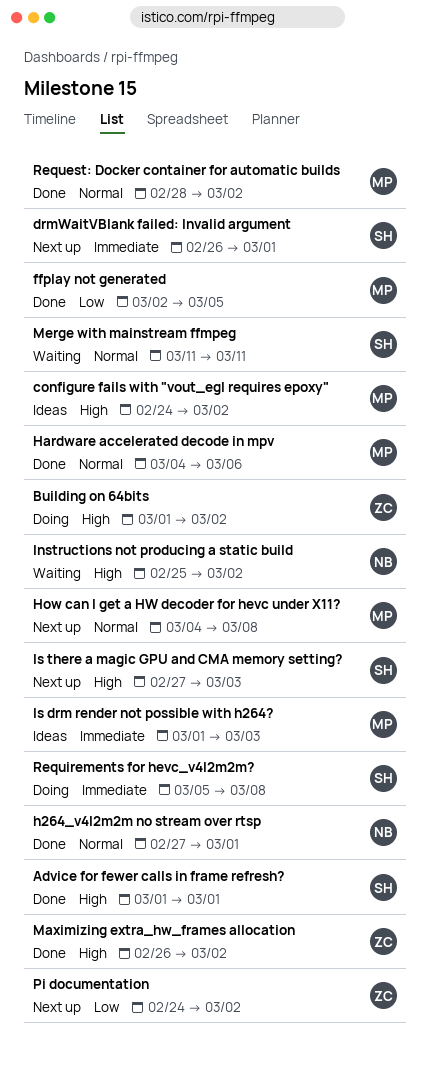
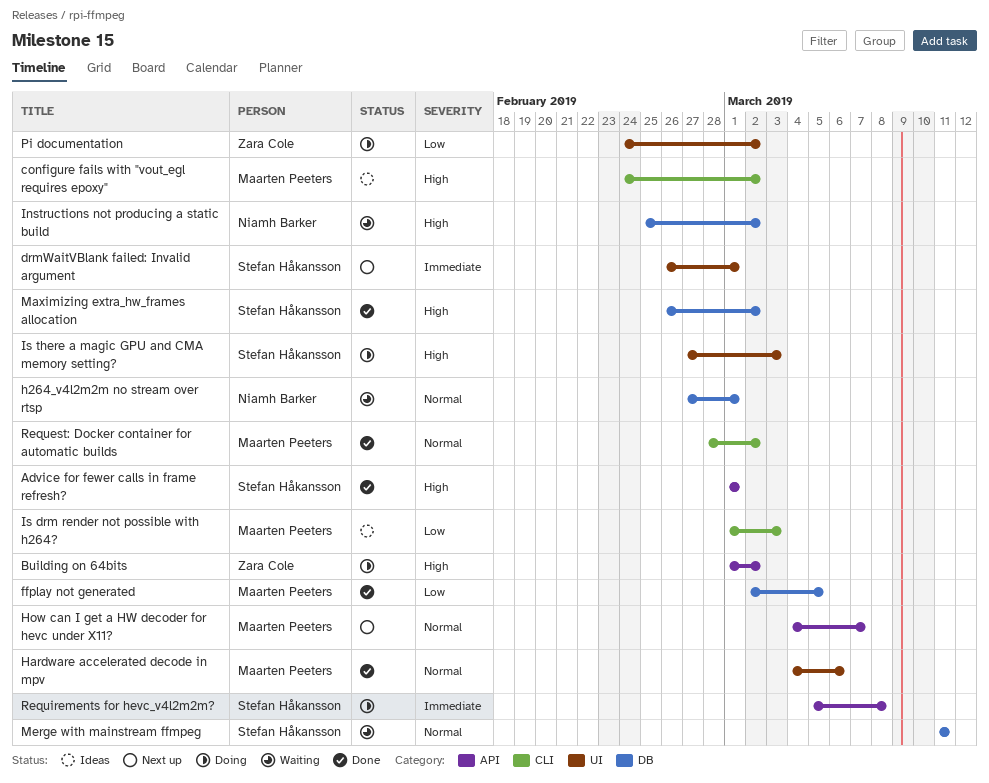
h264_v4l2m2m no stream over rtsp, status: Done -> Waiting
How can I get a HW decoder for hevc under X11?, due: Mar 8 -> Mar 7
Is drm render not possible with h264?, priority: Immediate -> Low
Is there a magic GPU and CMA memory setting?, status: Next up -> Doing
Maximizing extra_hw_frames allocation, owner: Zara Cole -> Stefan Håkansson
Pi documentation, status: Next up -> Doing

